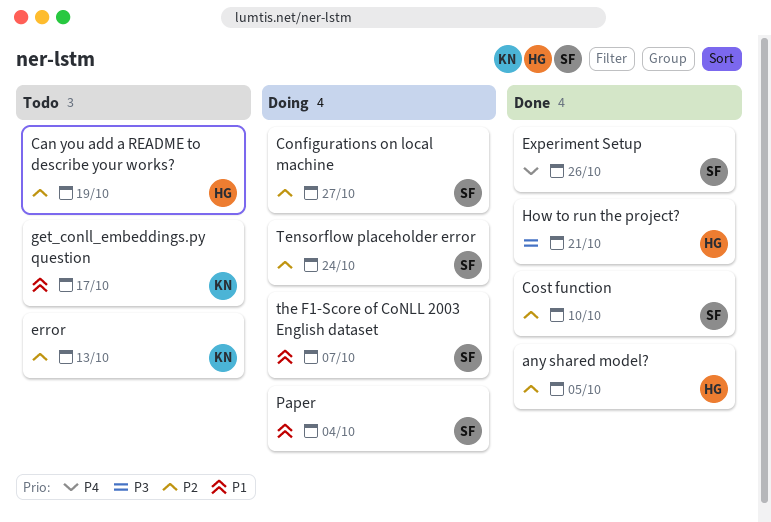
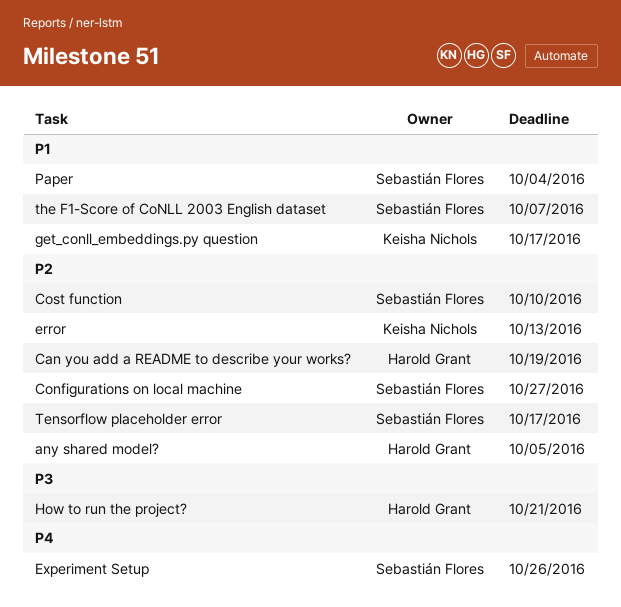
Tensorflow placeholder error, due: Oct 24 -> Oct 17

